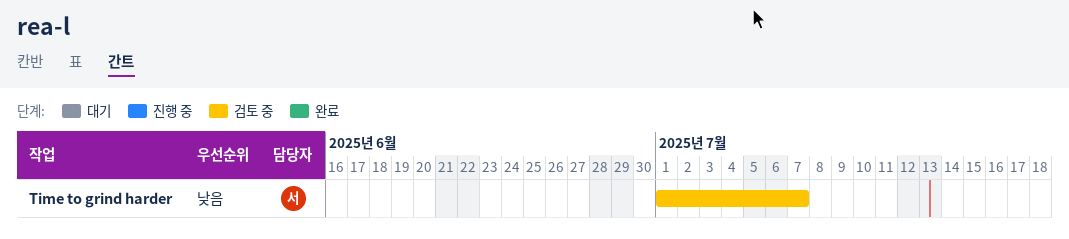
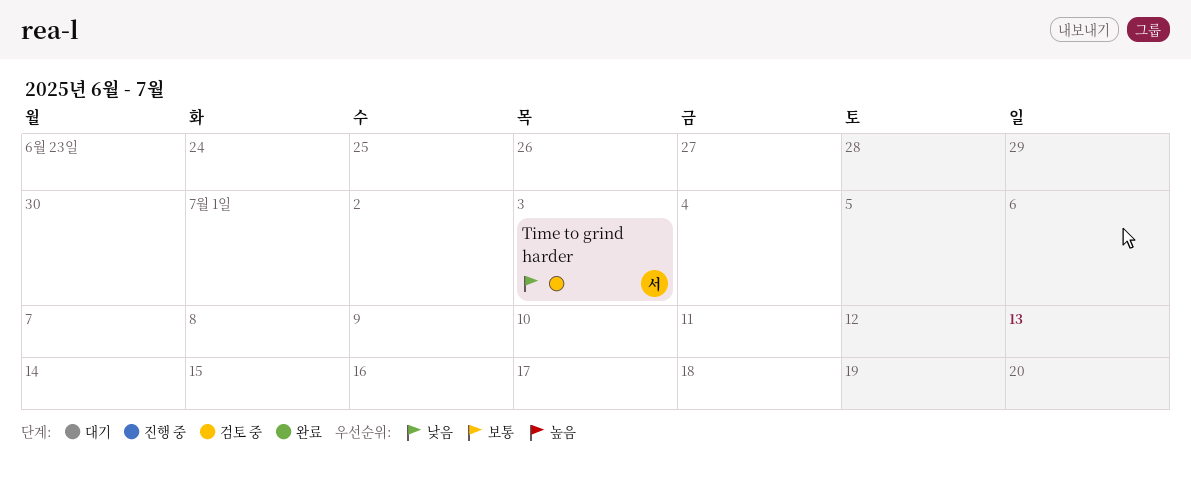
Time to grind harder, due: Jul 7 -> Jul 3

